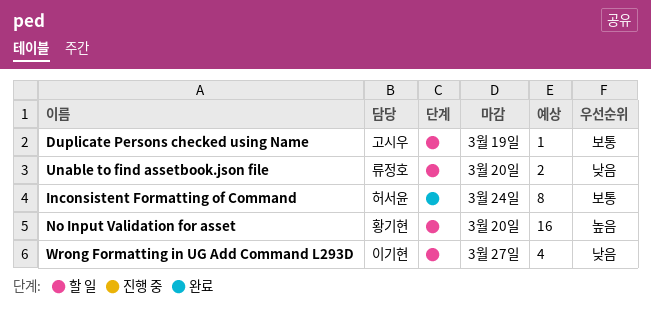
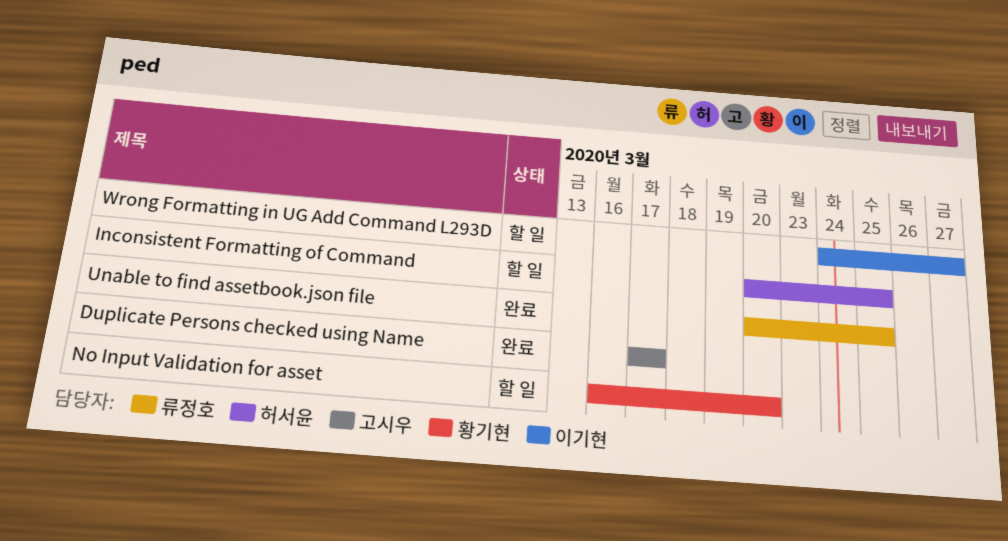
Duplicate Persons checked using Name, status: 할 일 -> 완료
Duplicate Persons checked using Name, due: Mar 19 -> Mar 17
Inconsistent Formatting of Command, status: 완료 -> 할 일
Inconsistent Formatting of Command, due: Mar 24 -> Mar 25
Unable to find assetbook.json file, status: 할 일 -> 완료
Unable to find assetbook.json file, due: Mar 20 -> Mar 25

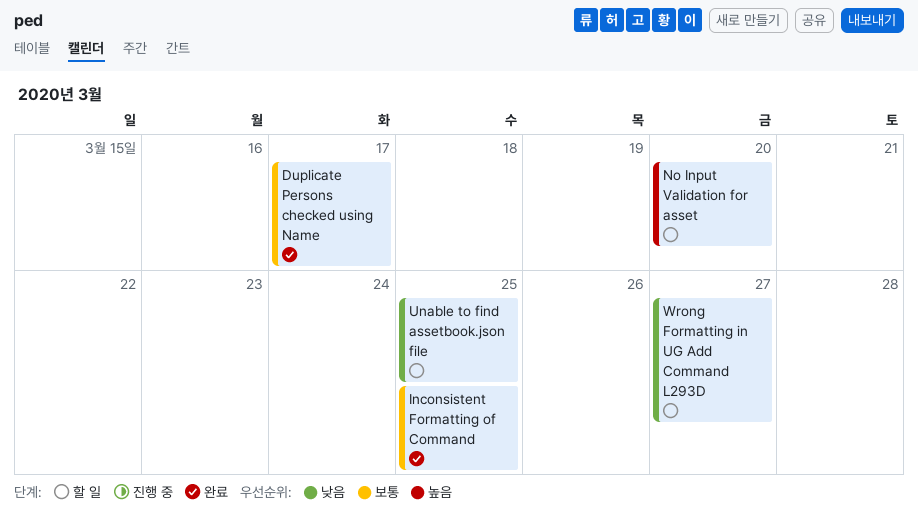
Inconsistent Formatting of Command, status: 할 일 -> 완료
Unable to find assetbook.json file, status: 완료 -> 할 일

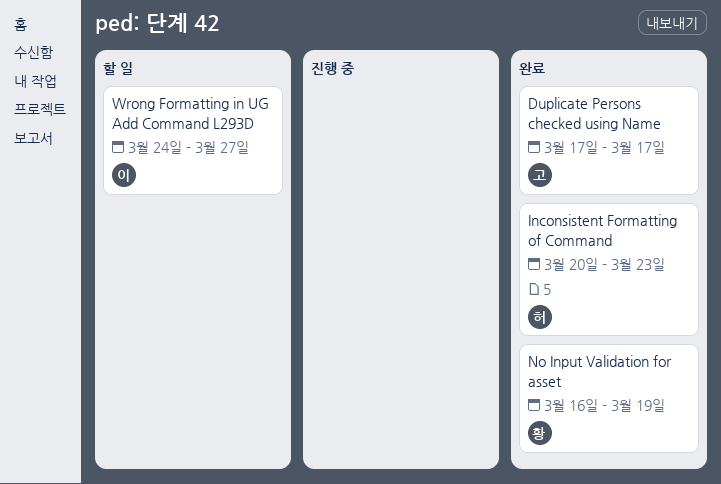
Inconsistent Formatting of Command, due: Mar 25 -> Mar 23
No Input Validation for asset, status: 할 일 -> 완료
No Input Validation for asset, due: Mar 20 -> Mar 19
Unable to find assetbook.json file: present -> none

